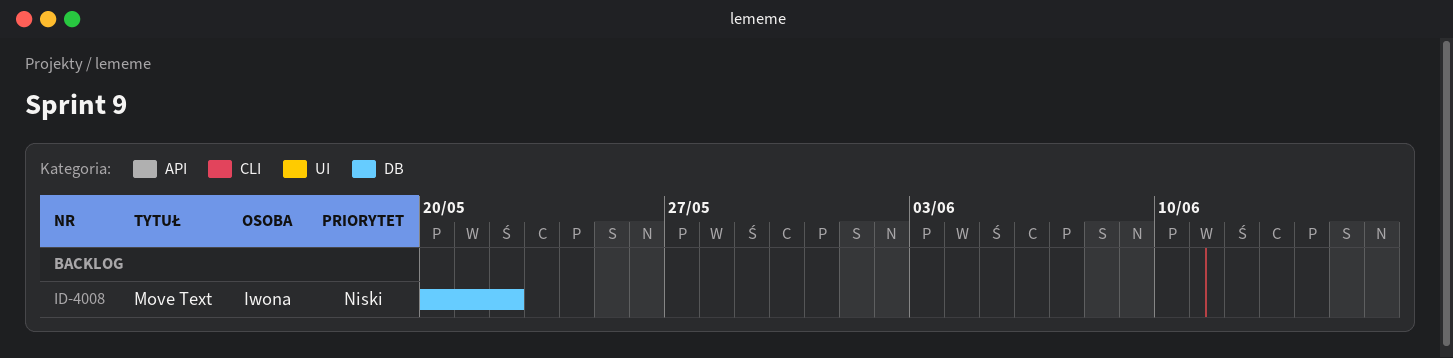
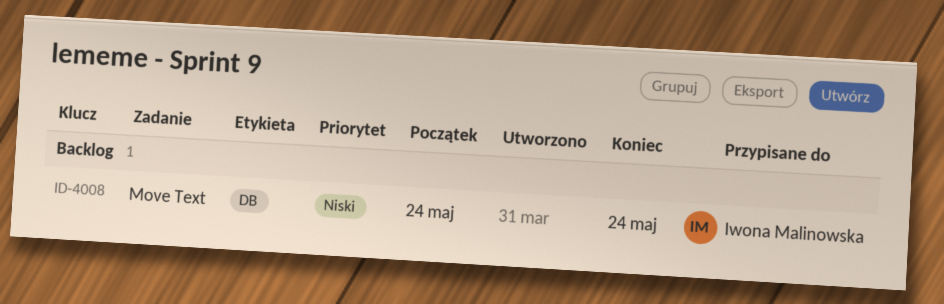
ID-4008, start: May 20 -> May 24
ID-4008, due: May 22 -> May 24

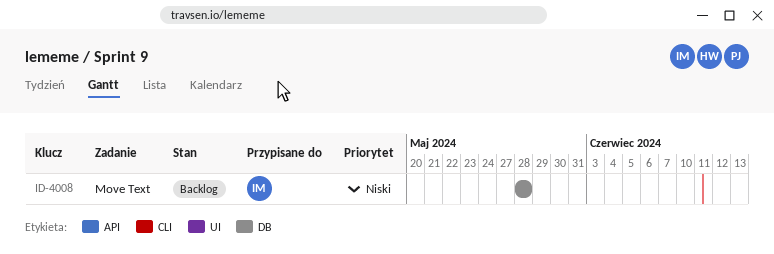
ID-4008, start: May 24 -> May 28
ID-4008, due: May 24 -> May 28

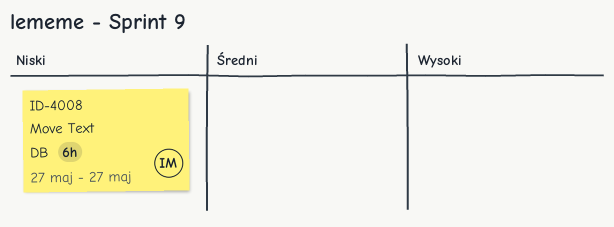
ID-4008, start: May 28 -> May 27
ID-4008, due: May 28 -> May 27

